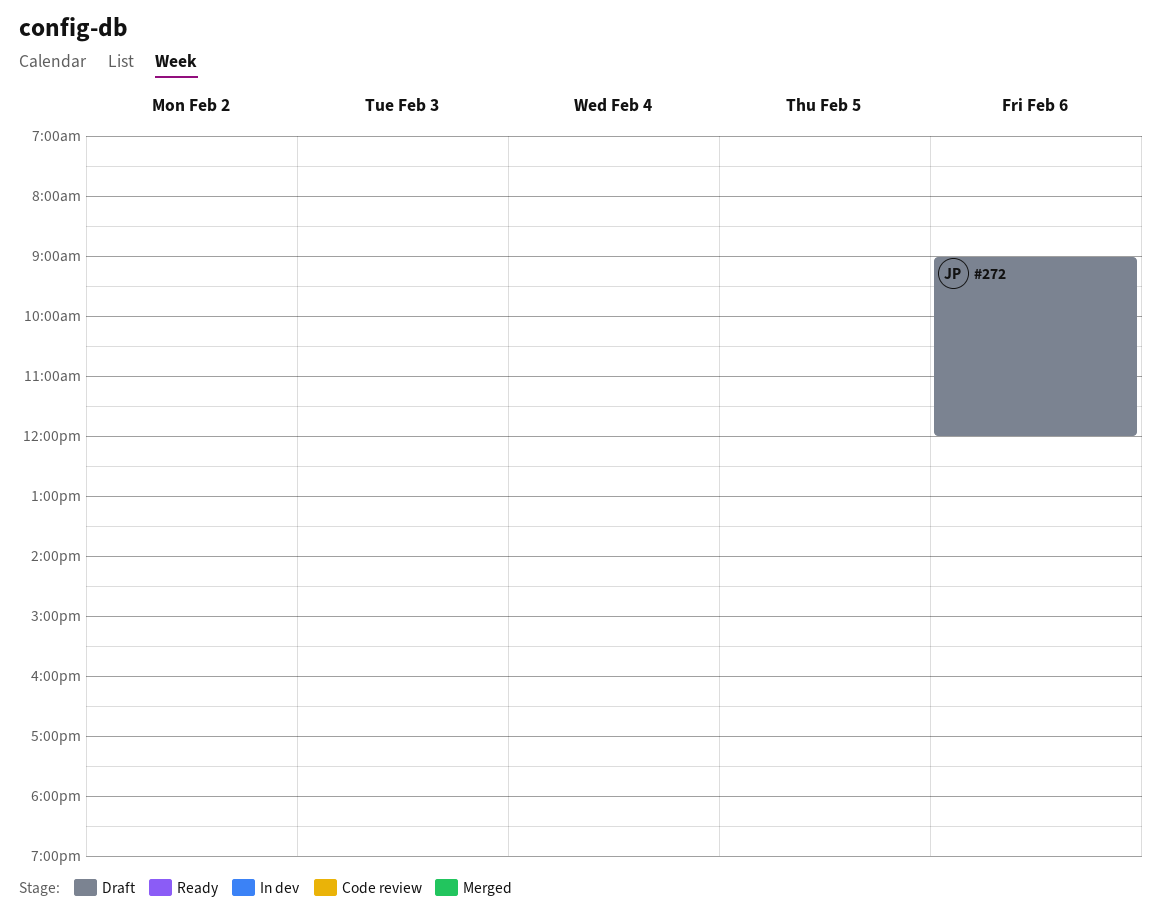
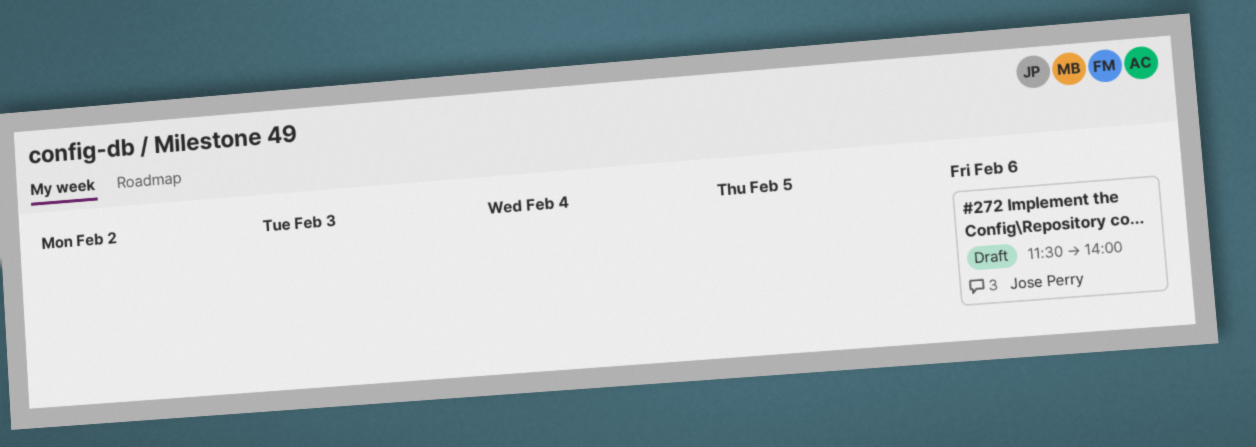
#272, begins: 09:00 -> 11:30
#272, ends: 12:00 -> 14:00

